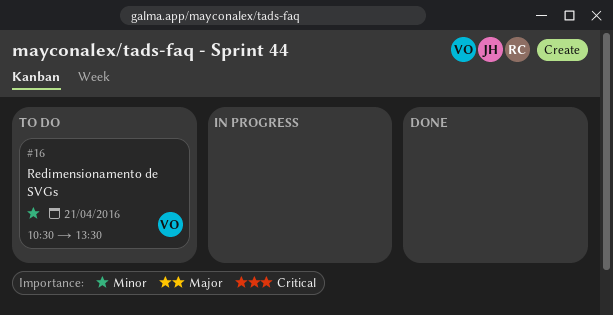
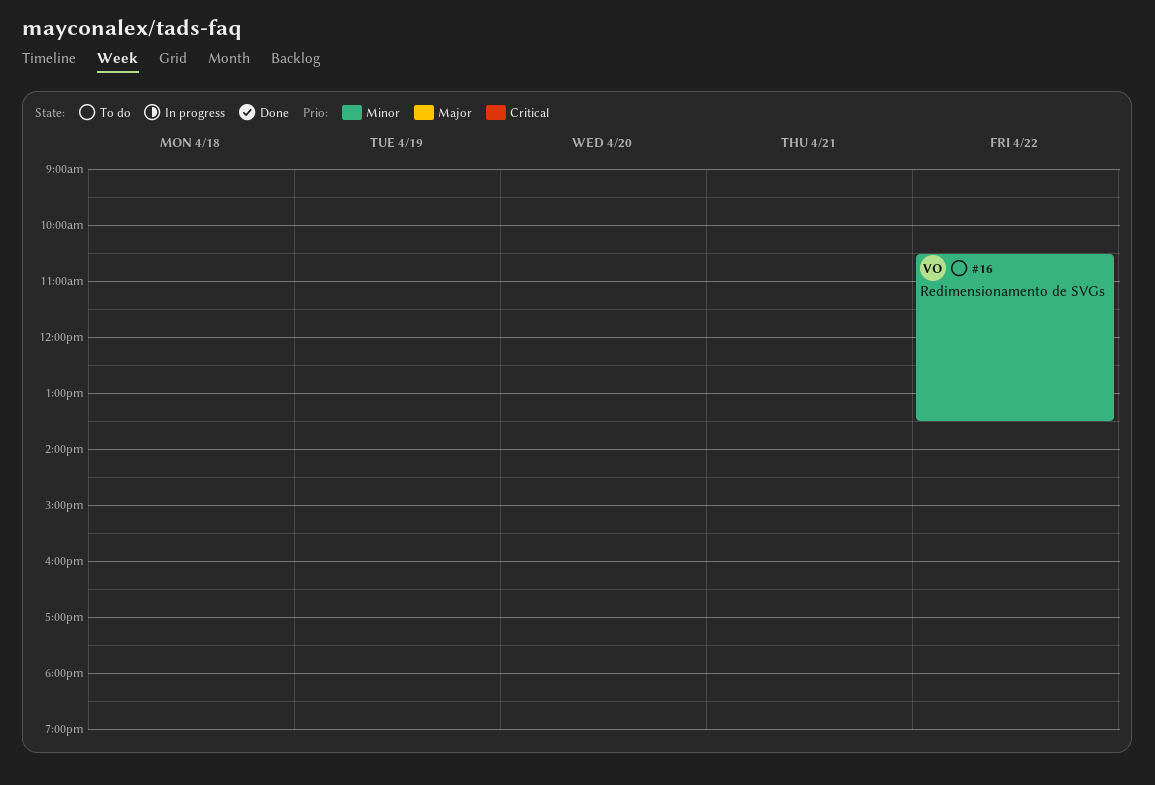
#16, day: Apr 21 -> Apr 22

